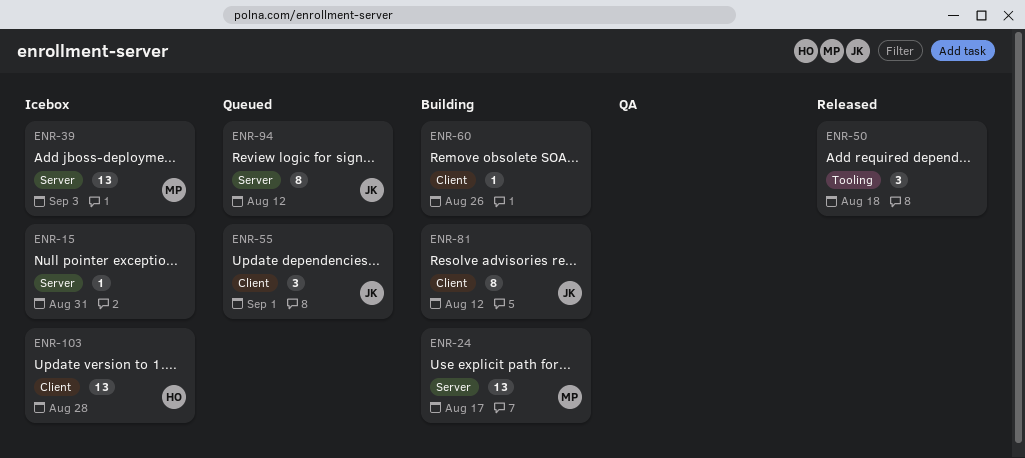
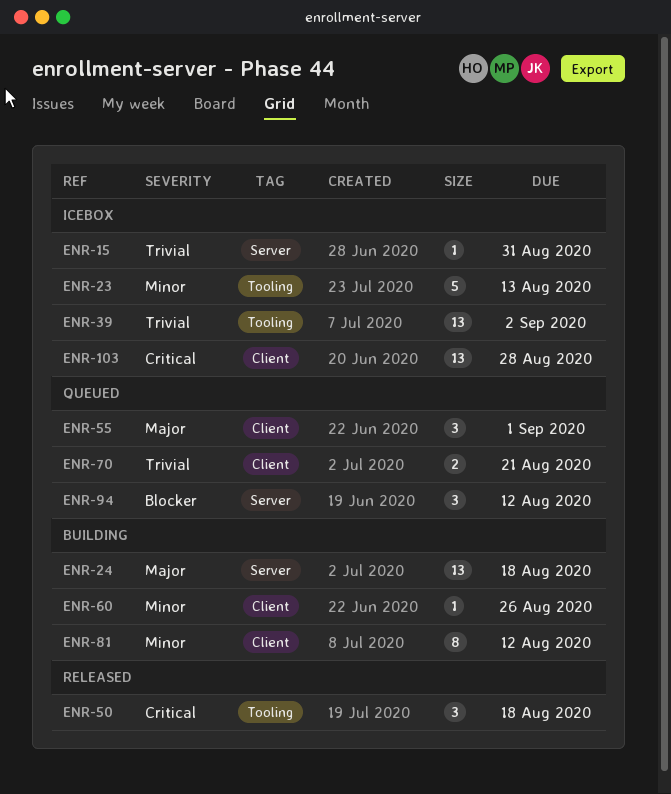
ENR-23: none -> present
ENR-24, due: Aug 17 -> Aug 18
ENR-39, label: Server -> Tooling
ENR-39, due: Sep 3 -> Sep 2
ENR-70: none -> present
ENR-94, estimate: 8 -> 3

